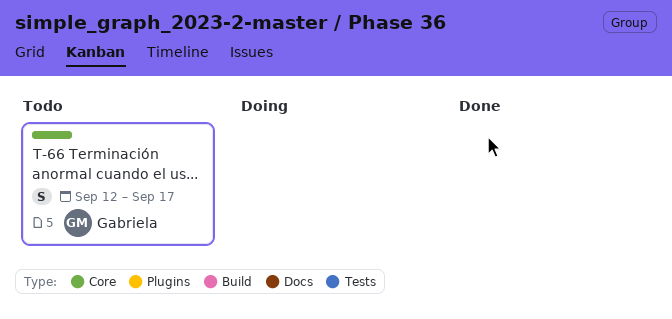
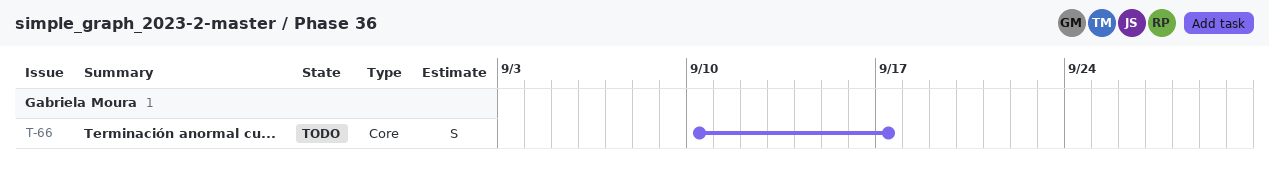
T-66, start: Sep 12 -> Sep 10

